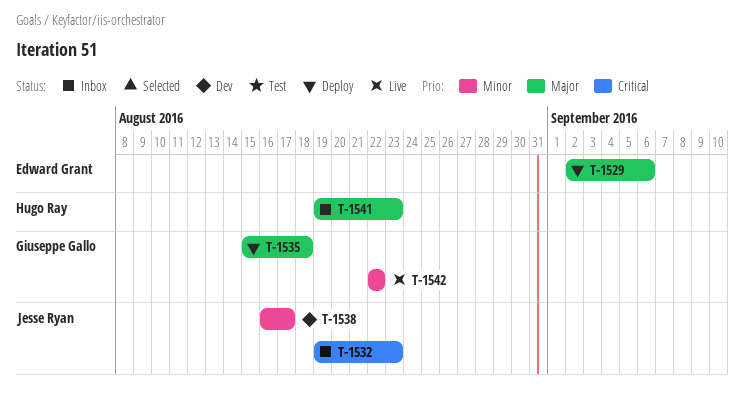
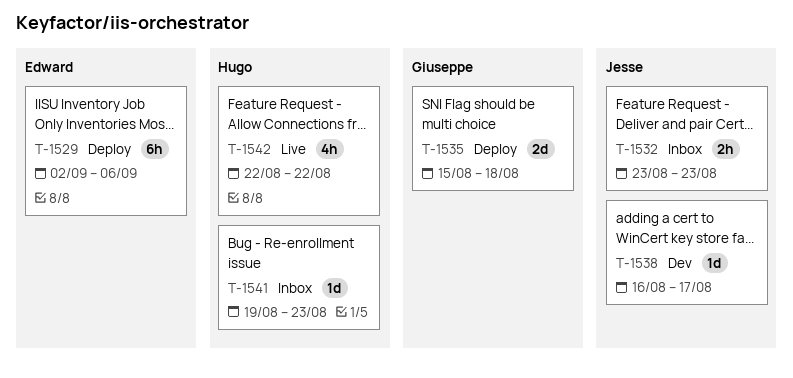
T-1532, start: Aug 19 -> Aug 23
T-1542, owner: Giuseppe Gallo -> Hugo Ray

